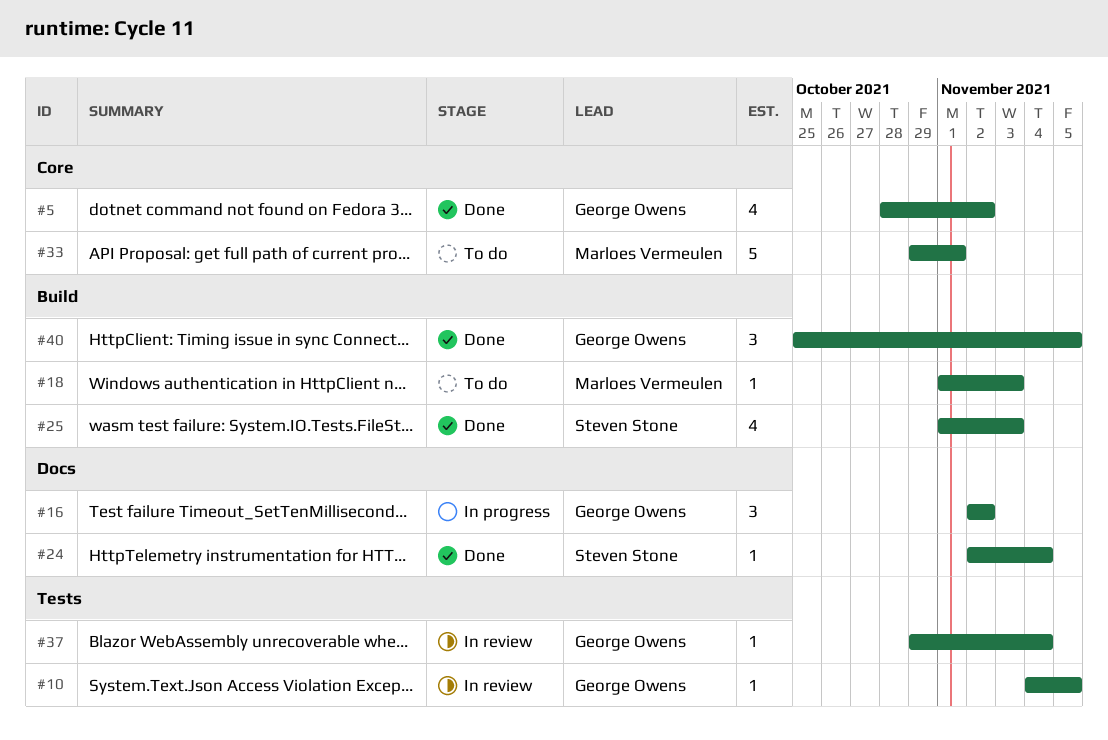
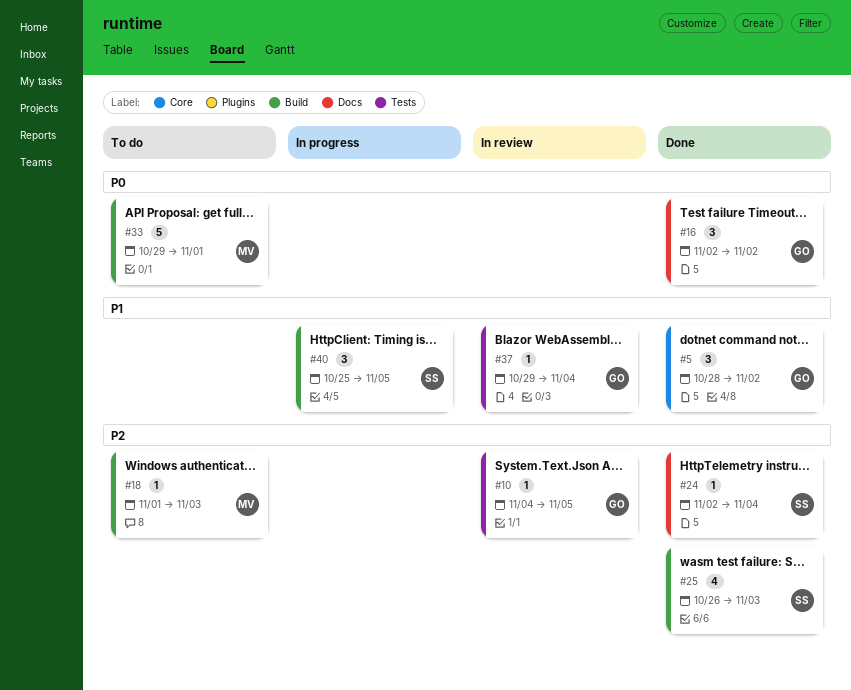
#5, estimate: 4 -> 3
#16, status: In progress -> Done
#25, start: Nov 1 -> Oct 26
#33, label: Core -> Build
#40, status: Done -> In progress
#40, owner: George Owens -> Steven Stone

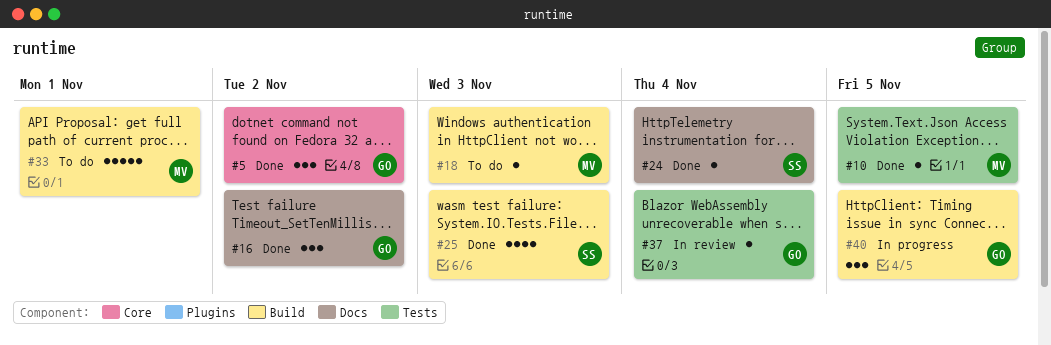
#10, status: In review -> Done
#10, owner: GO -> MV
#40, owner: SS -> GO

